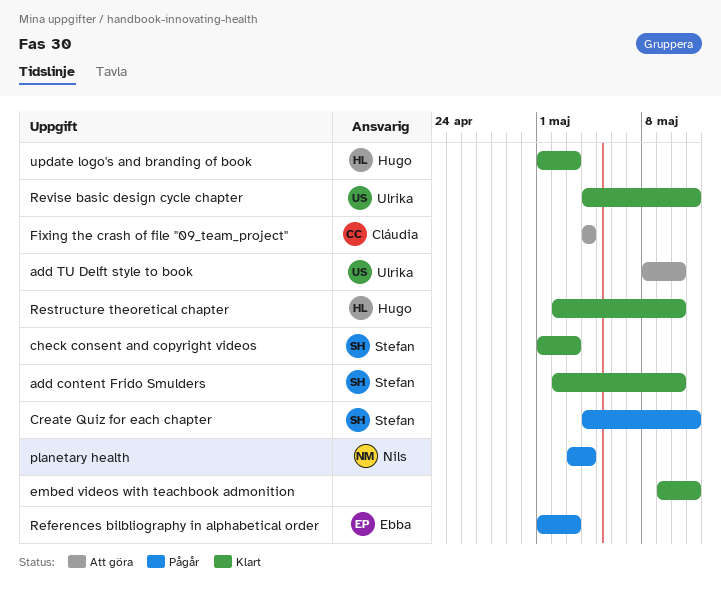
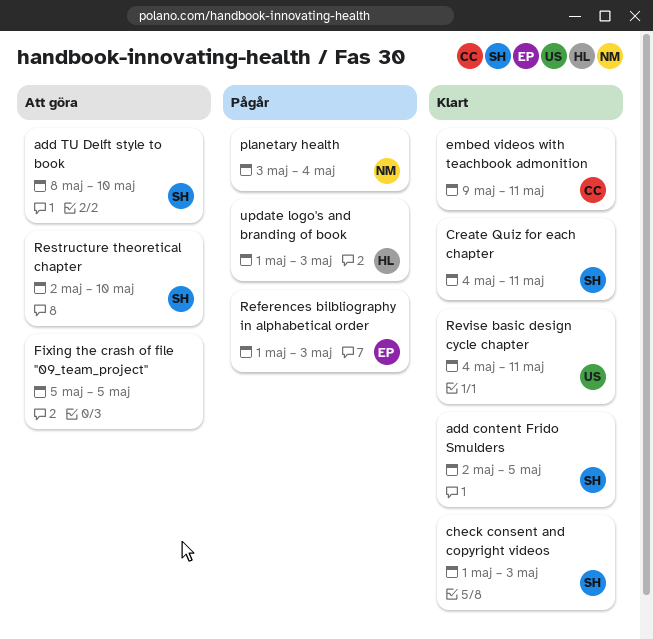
add content Frido Smulders, due: May 10 -> May 5
add TU Delft style to book, owner: Ulrika -> Stefan
Create Quiz for each chapter, status: Pågår -> Klart
embed videos with teachbook admonition, owner: none -> Cláudia
Fixing the crash of file "09_team_project", owner: Cláudia -> none
Fixing the crash of file "09_team_project", start: May 4 -> May 5
Fixing the crash of file "09_team_project", due: May 4 -> May 5
Restructure theoretical chapter, status: Klart -> Att göra
Restructure theoretical chapter, owner: Hugo -> Stefan
update logo's and branding of book, status: Klart -> Pågår

